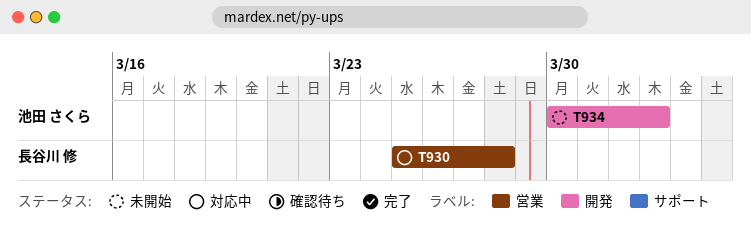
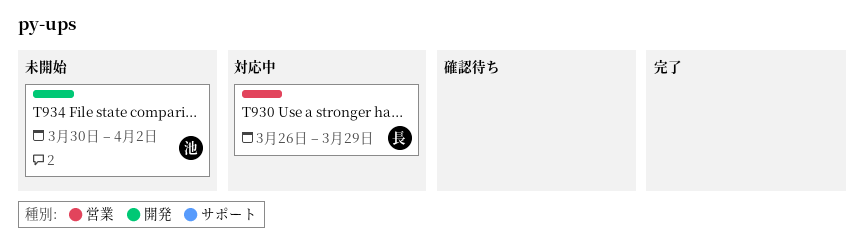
T930, start: Mar 25 -> Mar 26
T930, due: Mar 28 -> Mar 29

